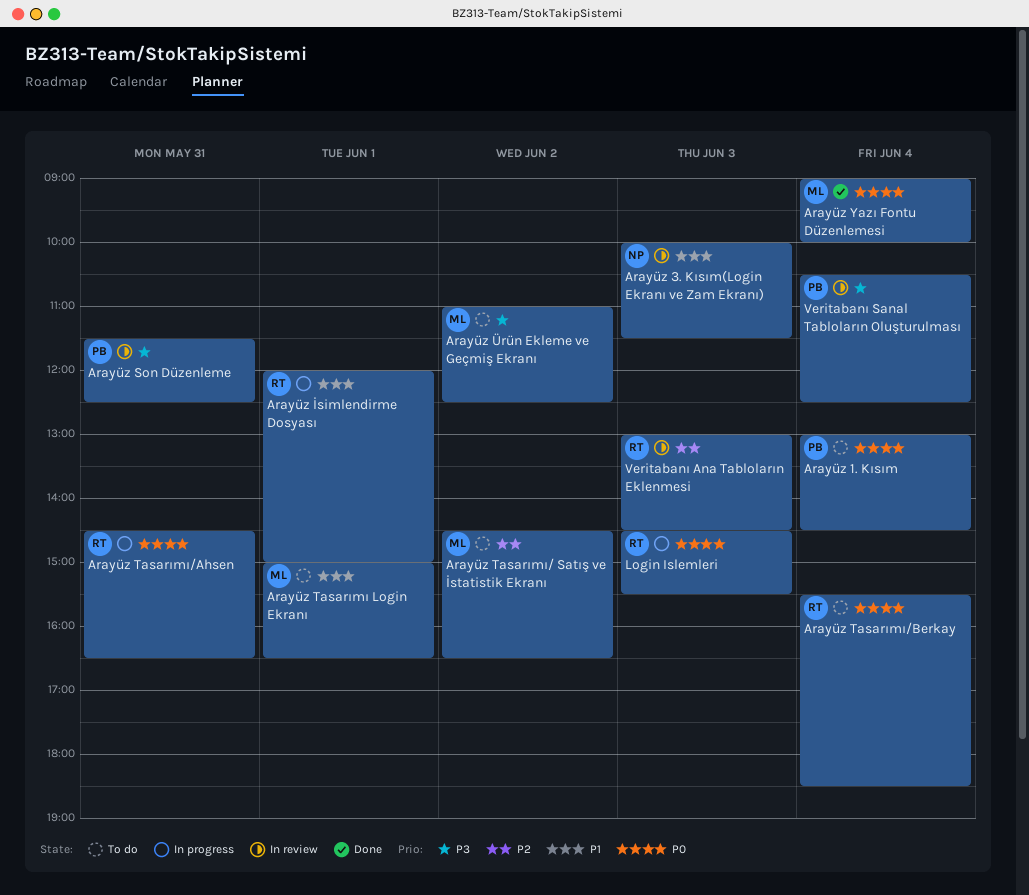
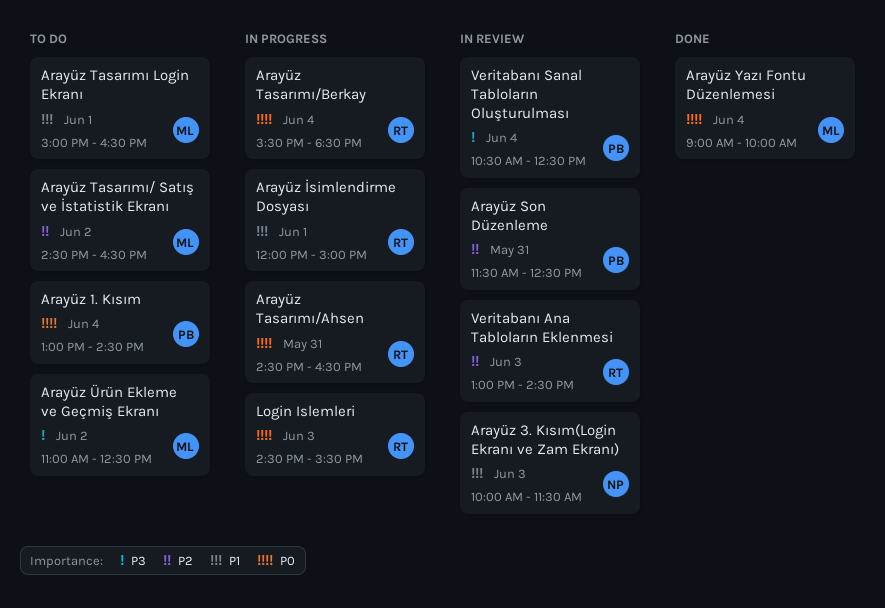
Arayüz Son Düzenleme, priority: P3 -> P2
Arayüz Tasarımı/Berkay, status: To do -> In progress

